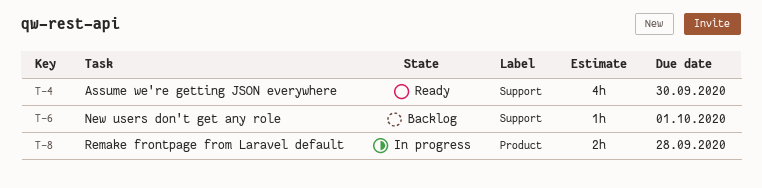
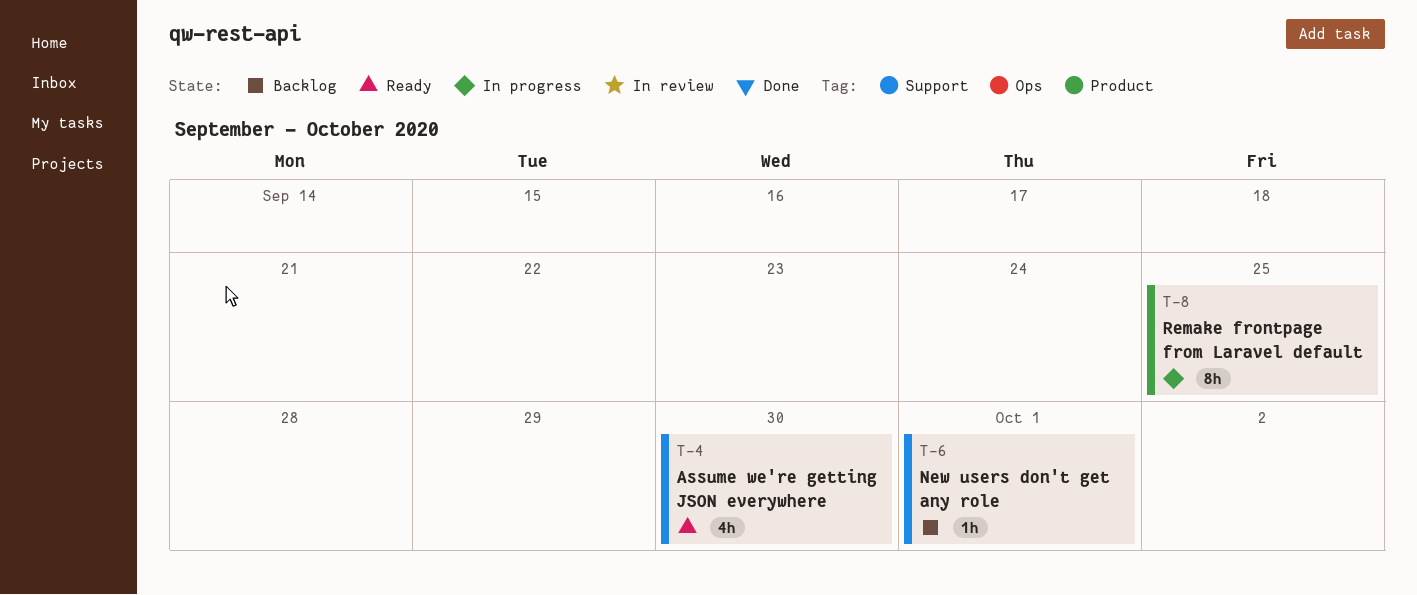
T-8, estimate: 2h -> 8h
T-8, due: Sep 28 -> Sep 25

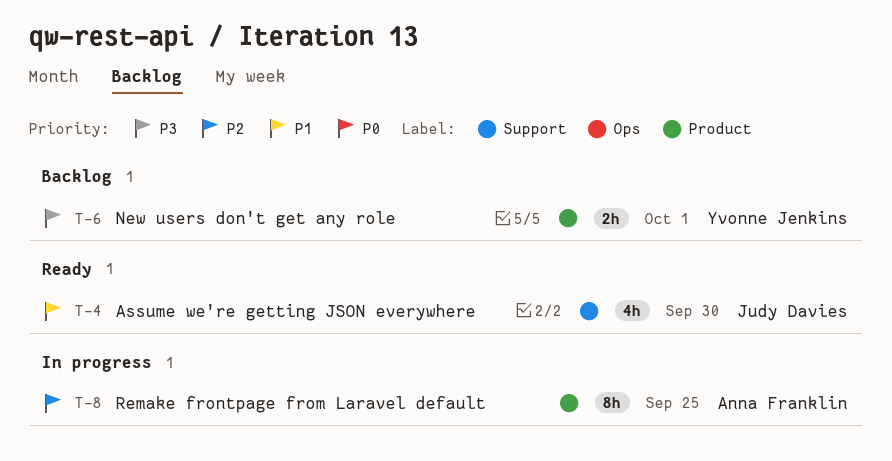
T-6, label: Support -> Product
T-6, estimate: 1h -> 2h

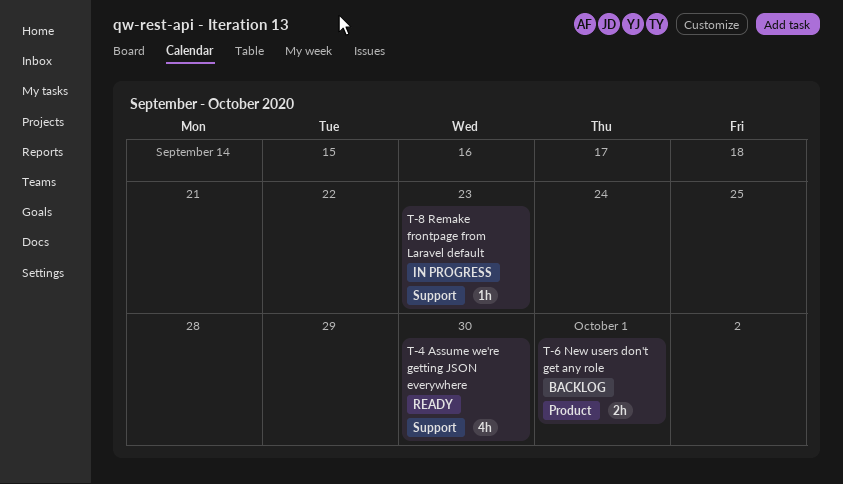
T-8, label: Product -> Support
T-8, estimate: 8h -> 1h
T-8, due: Sep 25 -> Sep 23

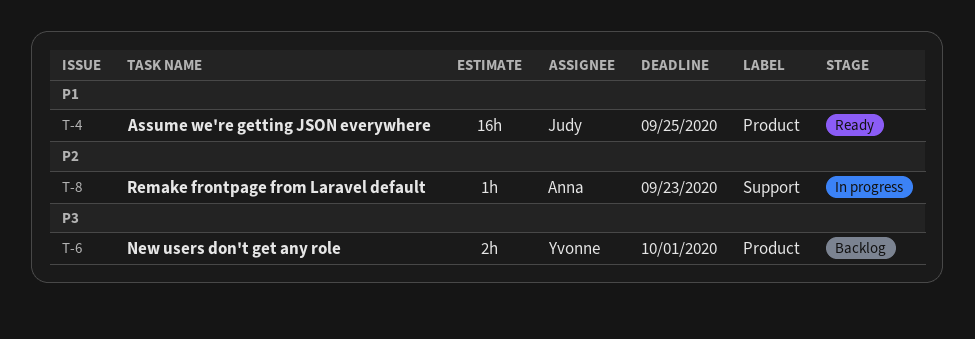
T-4, label: Support -> Product
T-4, estimate: 4h -> 16h
T-4, due: Sep 30 -> Sep 25

